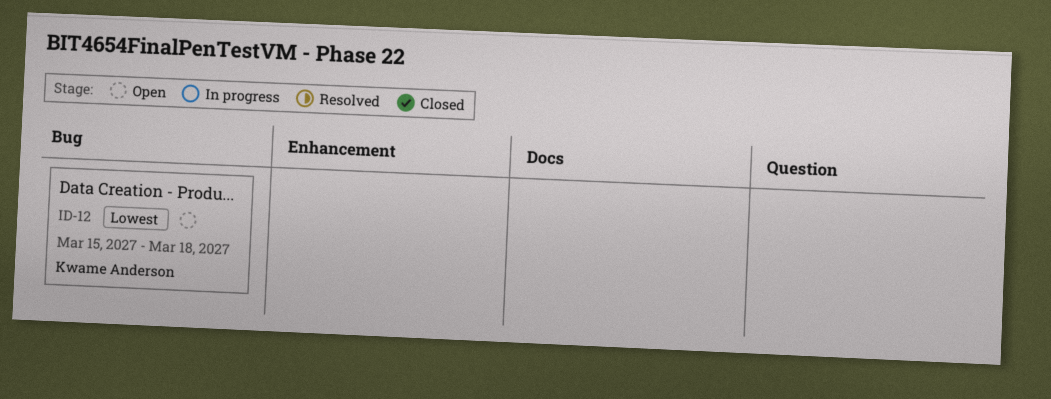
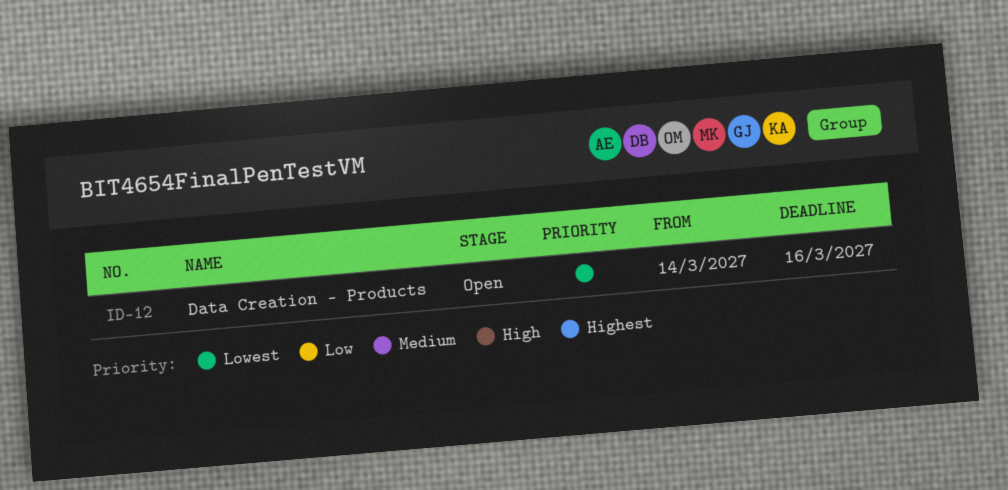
ID-12, start: Mar 15 -> Mar 14
ID-12, due: Mar 18 -> Mar 16

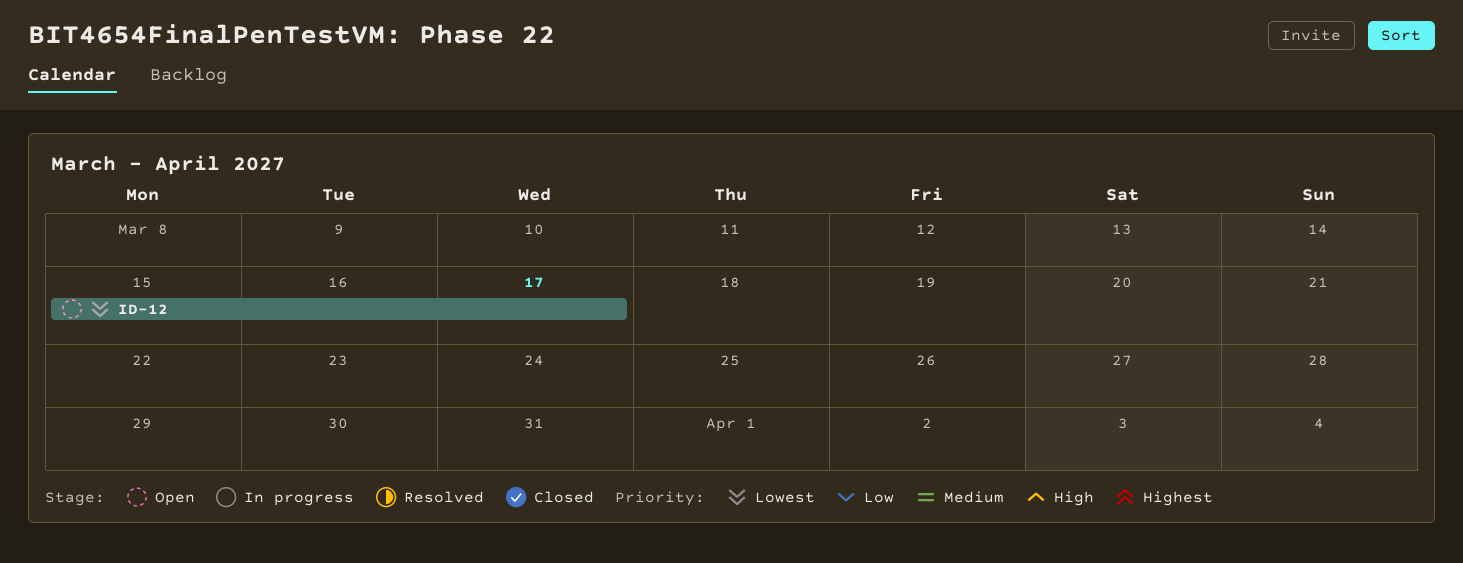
ID-12, start: Mar 14 -> Mar 15
ID-12, due: Mar 16 -> Mar 17

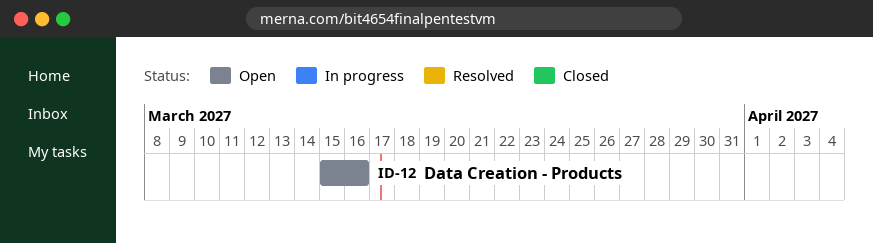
ID-12, due: Mar 17 -> Mar 16

